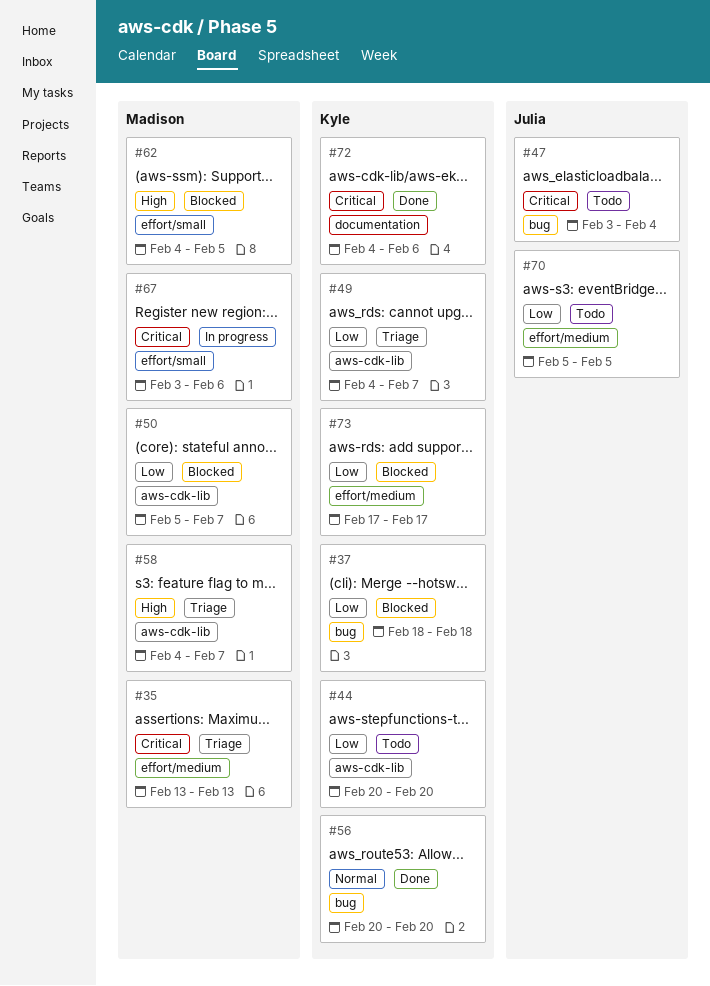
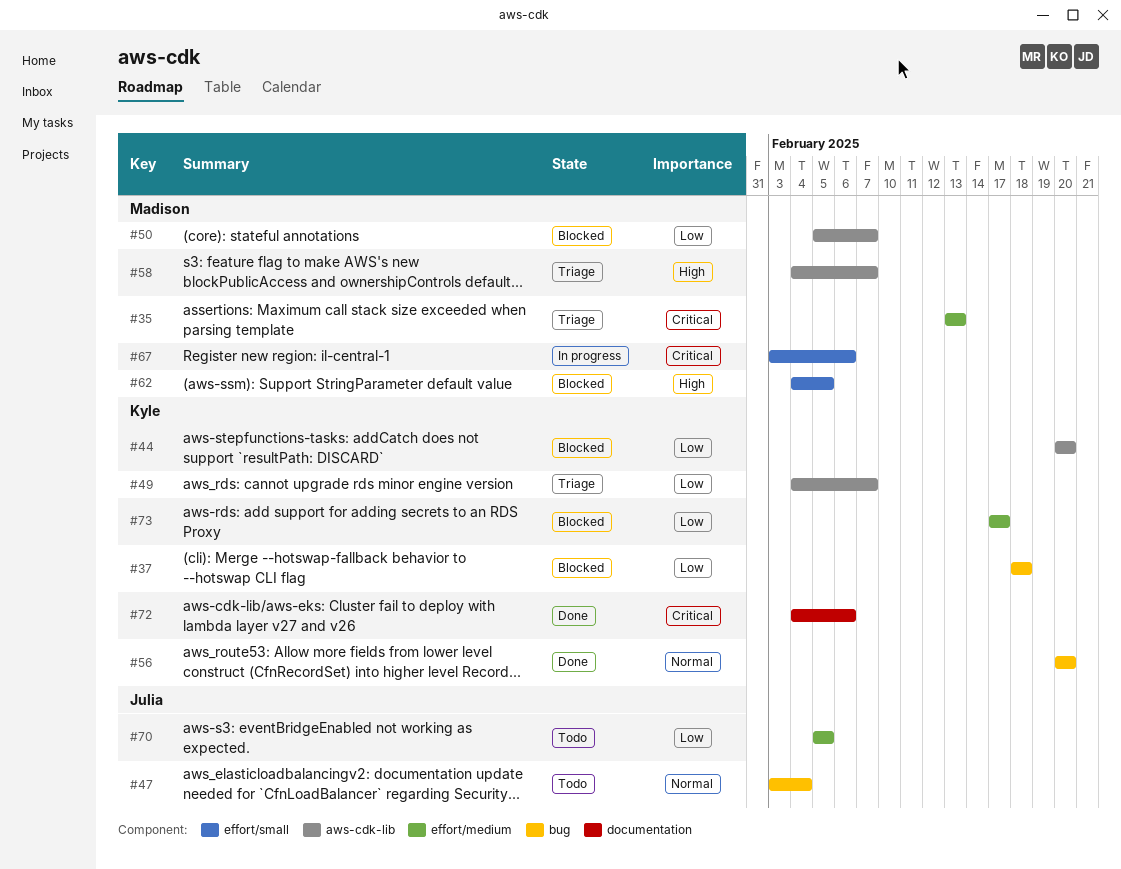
#44, status: Todo -> Blocked
#47, priority: Critical -> Normal

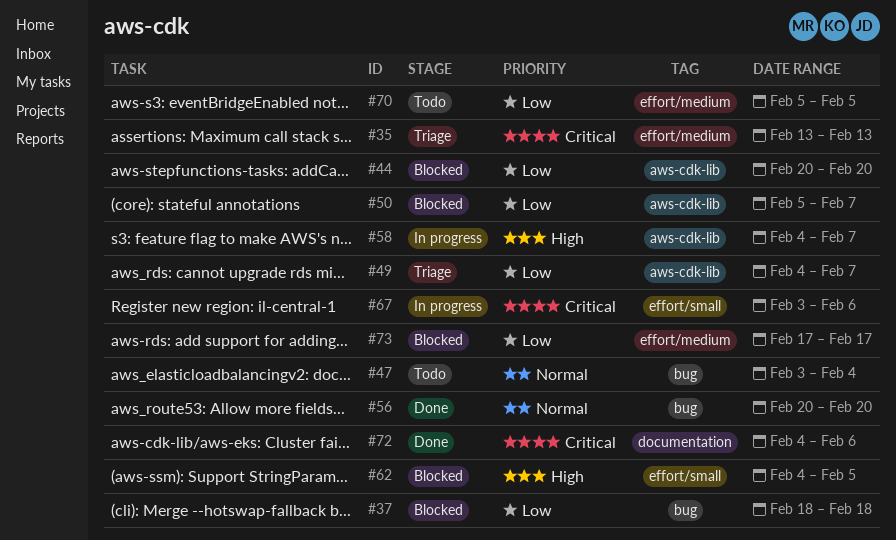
#58, status: Triage -> In progress

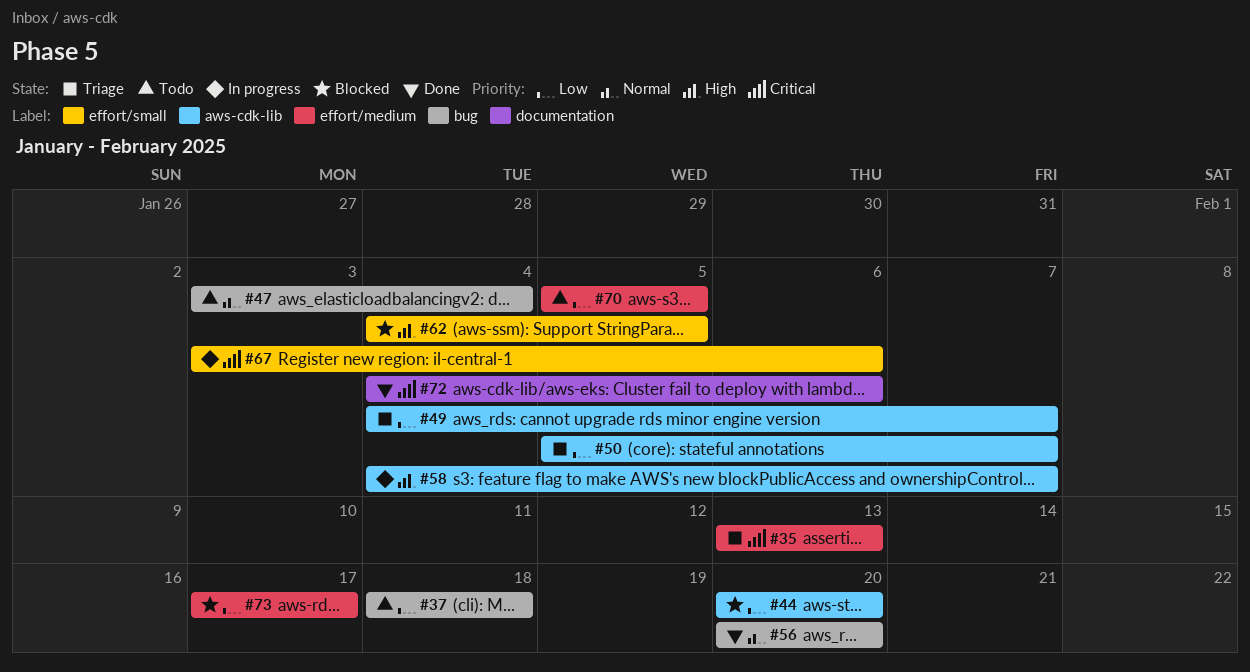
#37, status: Blocked -> Todo
#50, status: Blocked -> Triage

